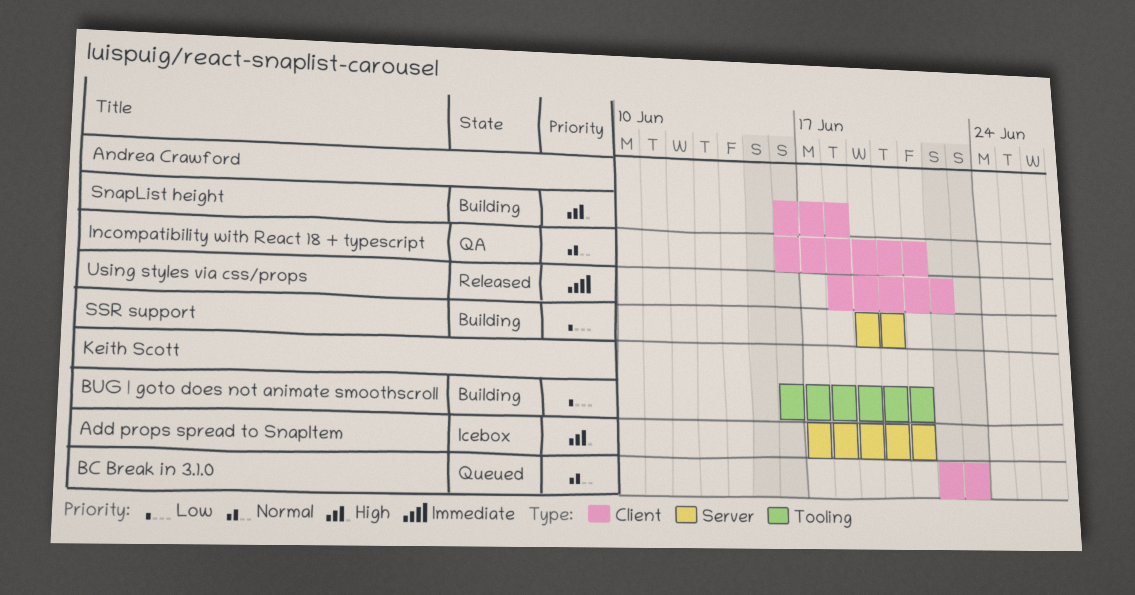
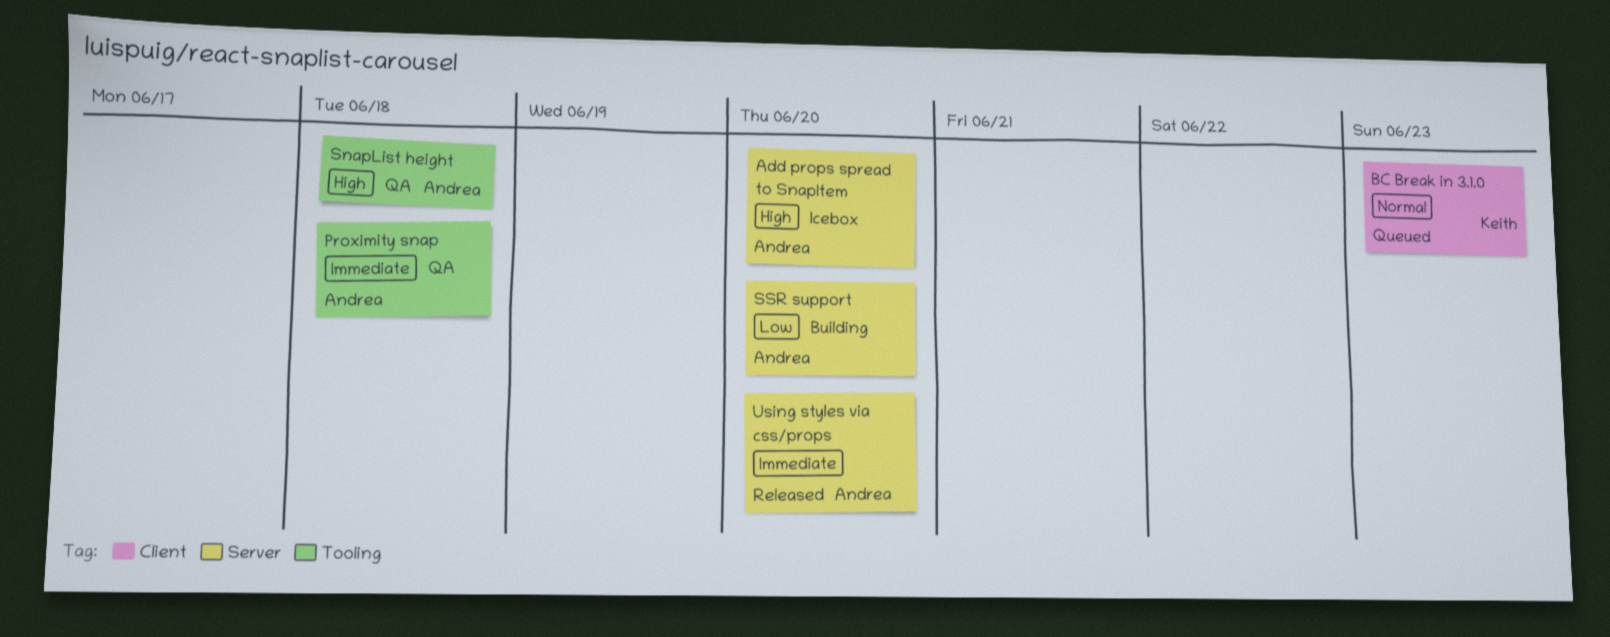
Add props spread to SnapItem, owner: Keith Scott -> Andrea Crawford
Add props spread to SnapItem, due: Jun 21 -> Jun 20
BUG | goto does not animate smoothscroll: present -> none
Incompatibility with React 18 + typescript: present -> none
Proximity snap: none -> present
SnapList height, status: Building -> QA
SnapList height, label: Client -> Tooling
Using styles via css/props, label: Client -> Server
Using styles via css/props, due: Jun 22 -> Jun 20

